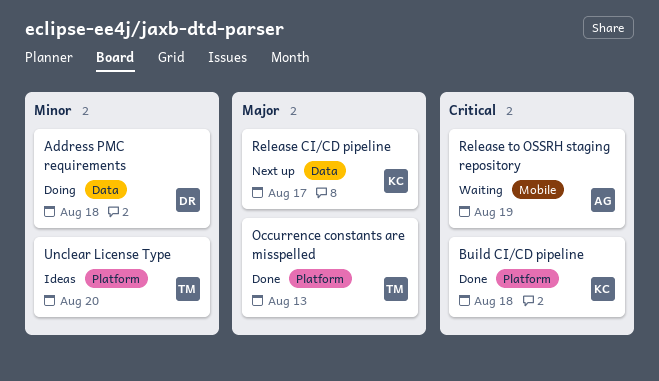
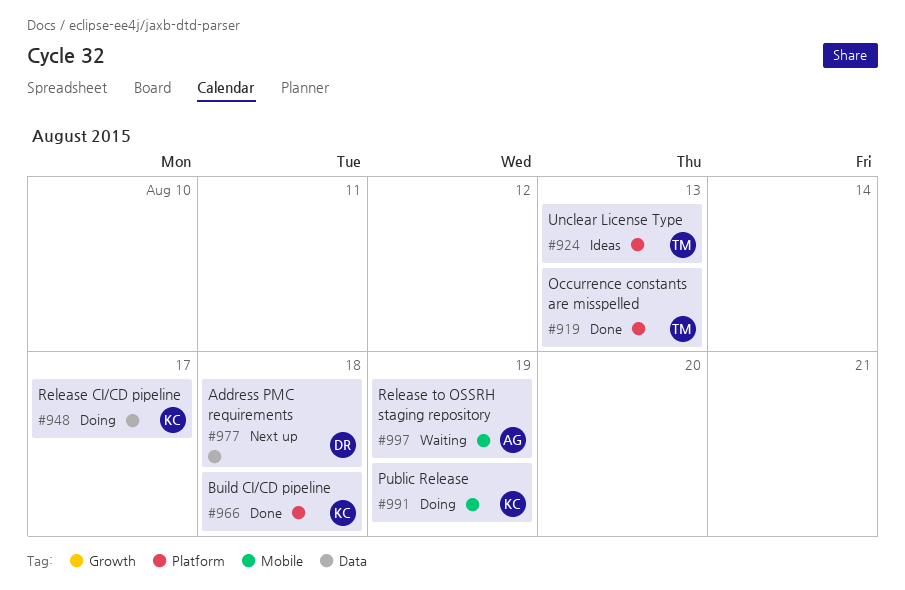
Address PMC requirements, status: Doing -> Next up
Public Release: none -> present
Release CI/CD pipeline, status: Next up -> Doing
Unclear License Type, due: Aug 20 -> Aug 13

